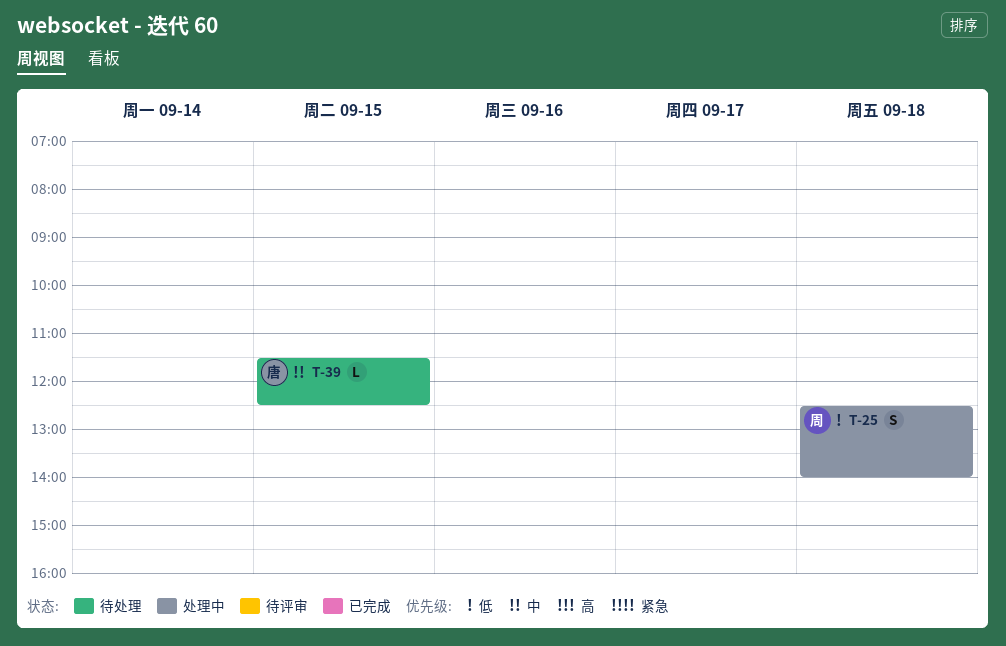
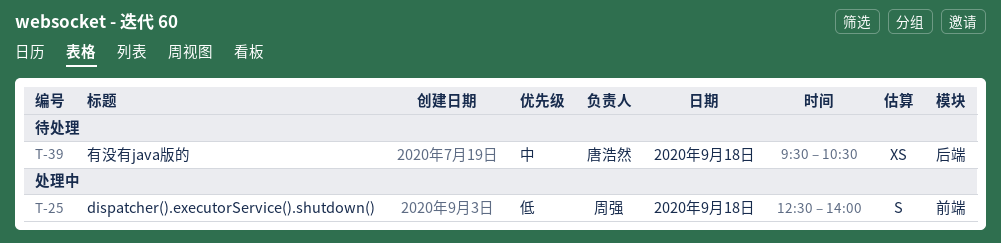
T-39, estimate: L -> XS
T-39, day: Sep 15 -> Sep 18
T-39, begins: 11:30 -> 09:30
T-39, ends: 12:30 -> 10:30

